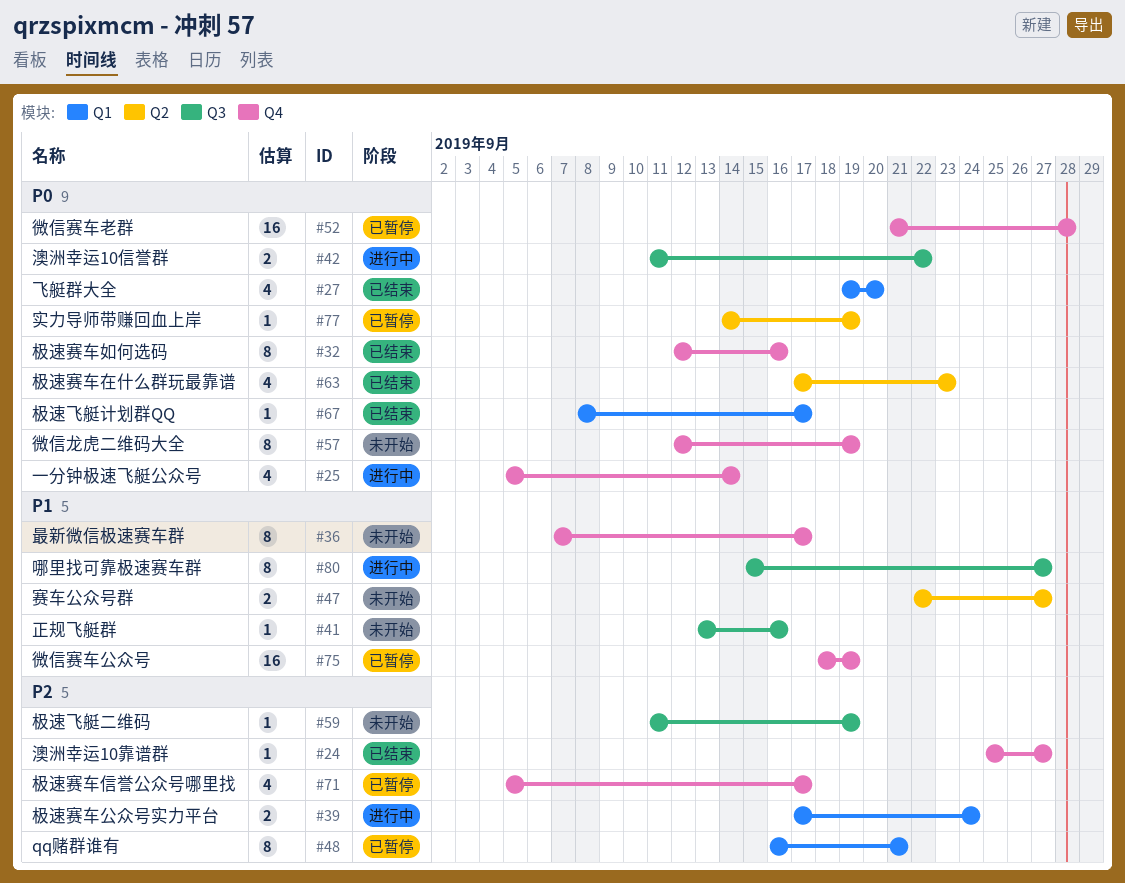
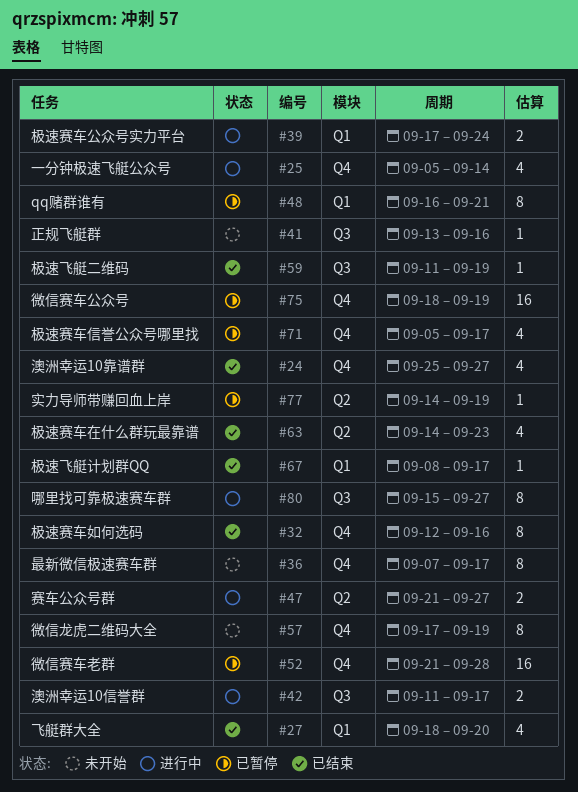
#24, estimate: 1 -> 4
#27, start: Sep 19 -> Sep 18
#42, due: Sep 22 -> Sep 17
#47, status: 未开始 -> 进行中
#47, start: Sep 22 -> Sep 21
#57, start: Sep 12 -> Sep 17
#59, status: 未开始 -> 已结束
#63, start: Sep 17 -> Sep 14

